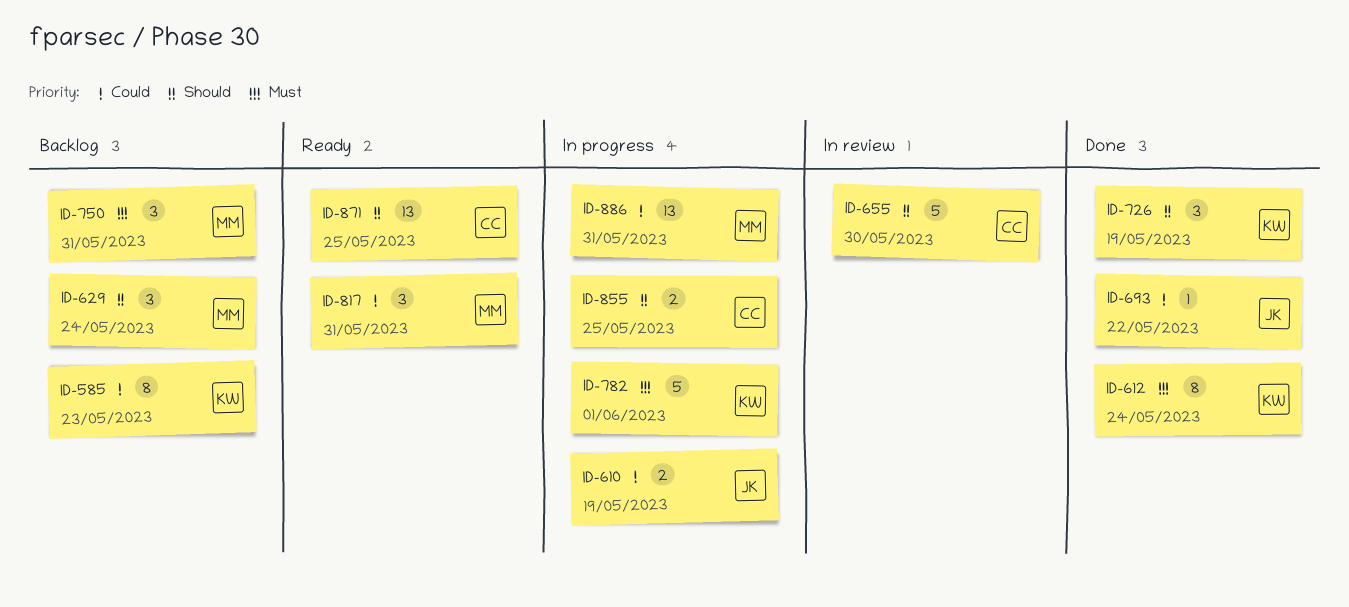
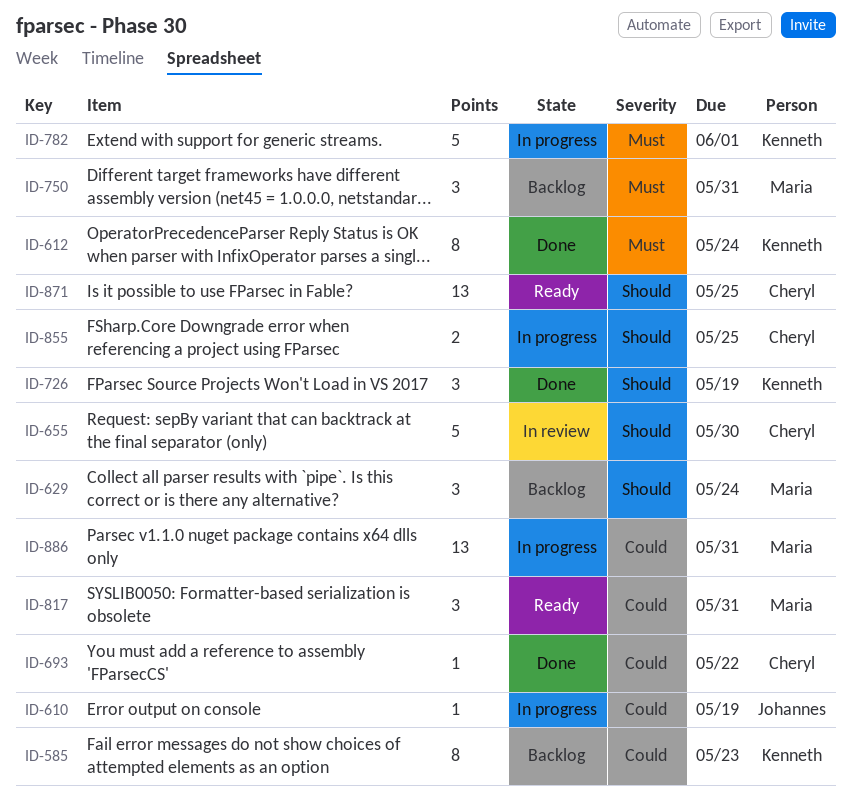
ID-610, estimate: 2 -> 1
ID-693, owner: Johannes -> Cheryl

